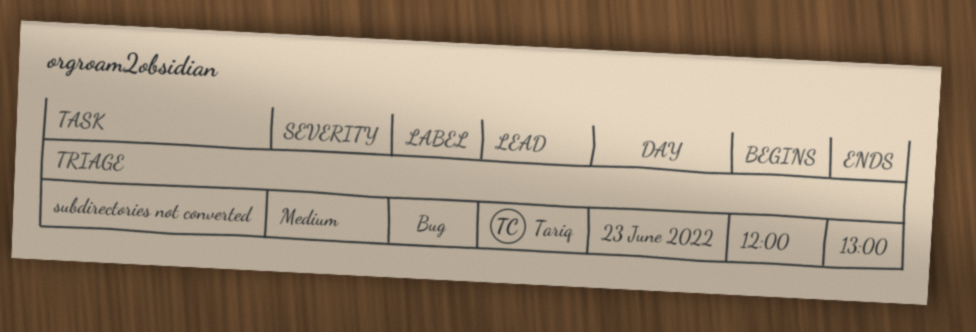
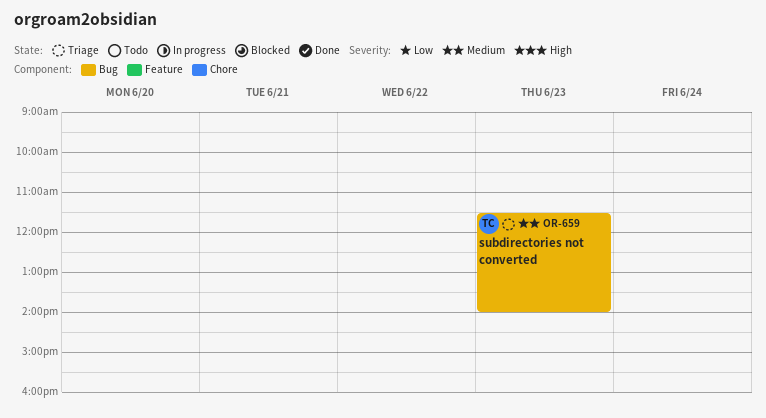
subdirectories not converted, begins: 12:00 -> 11:30
subdirectories not converted, ends: 13:00 -> 14:00

